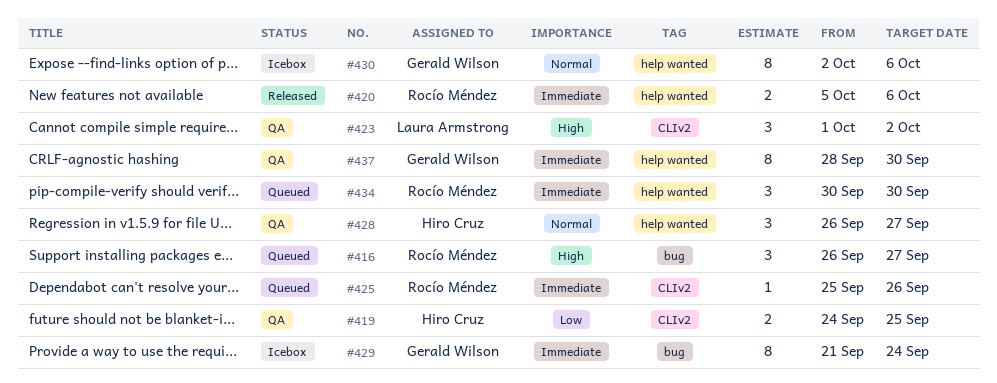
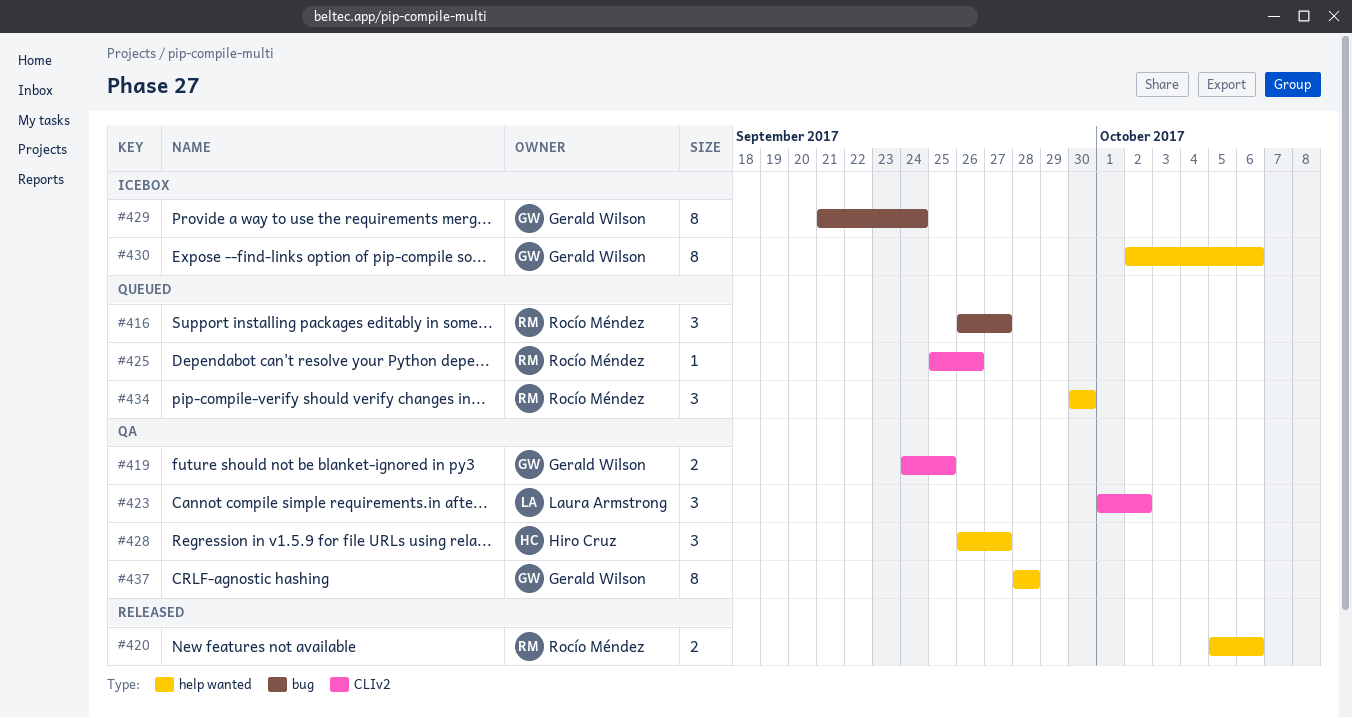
#419, owner: Hiro Cruz -> Gerald Wilson
#437, due: Sep 30 -> Sep 28

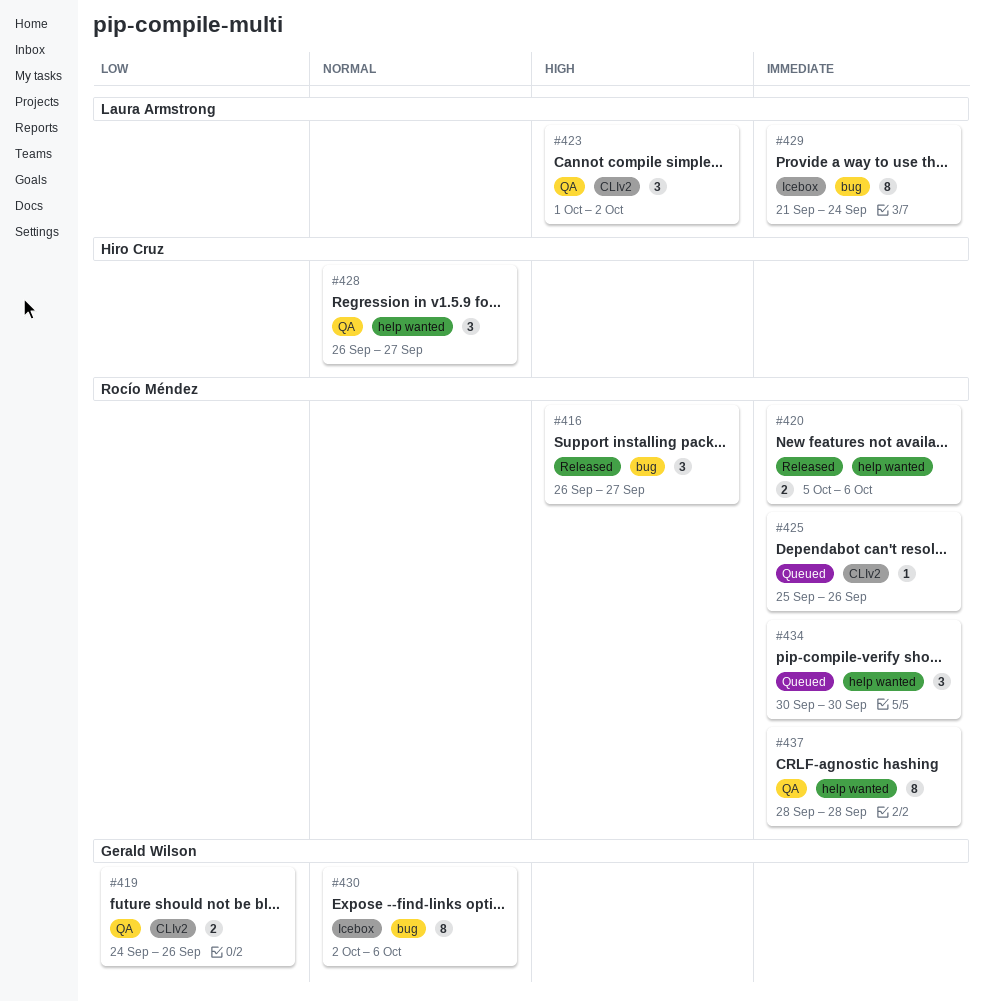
#416, status: Queued -> Released
#419, due: Sep 25 -> Sep 26
#429, owner: Gerald Wilson -> Laura Armstrong
#430, label: help wanted -> bug
#437, owner: Gerald Wilson -> Rocío Méndez

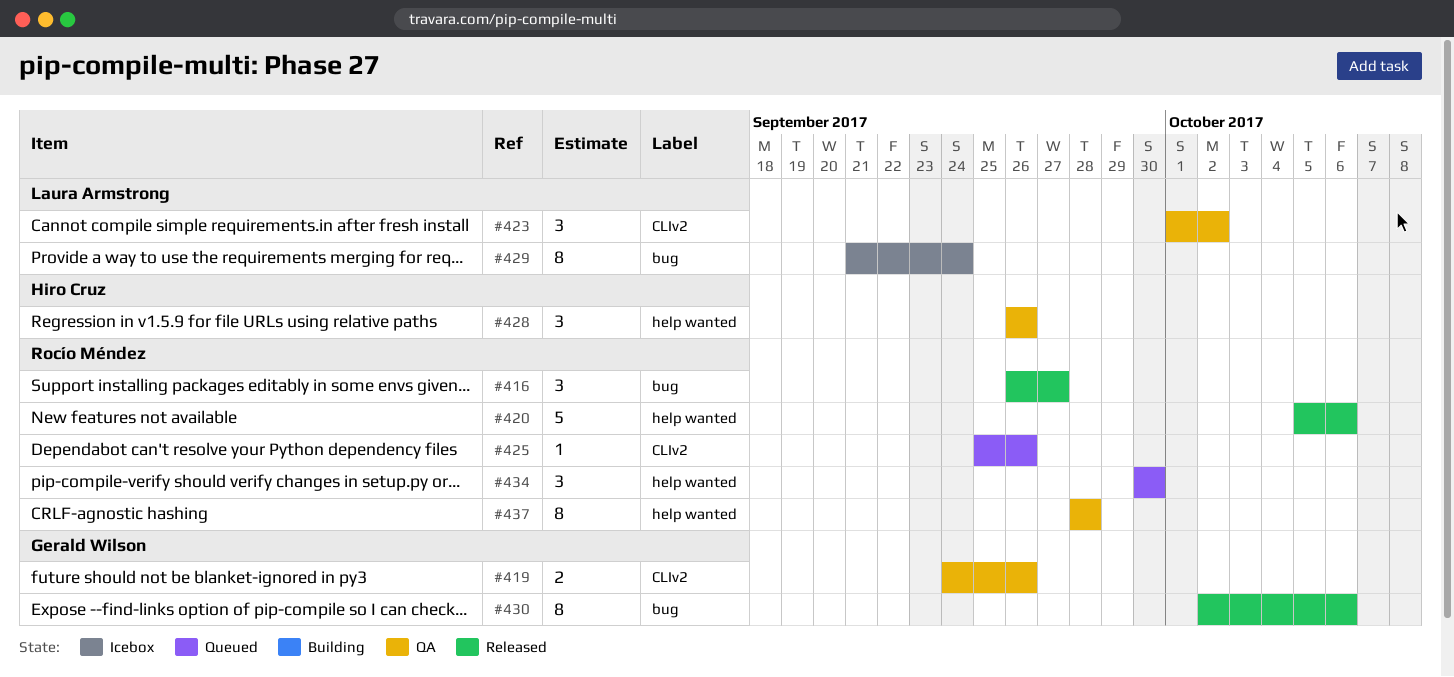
#420, estimate: 2 -> 5
#428, due: Sep 27 -> Sep 26
#430, status: Icebox -> Released

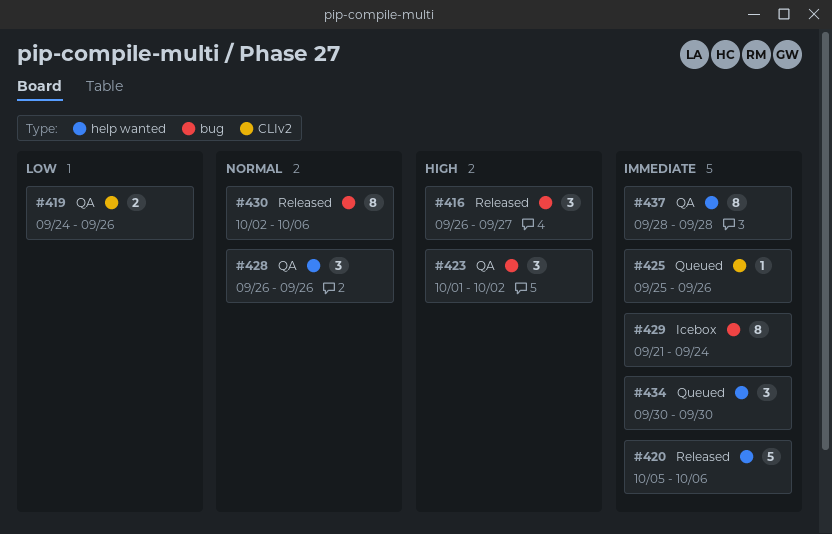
#423, label: CLIv2 -> bug

